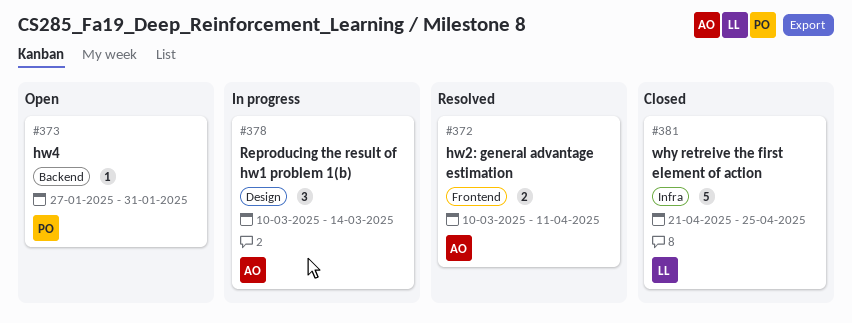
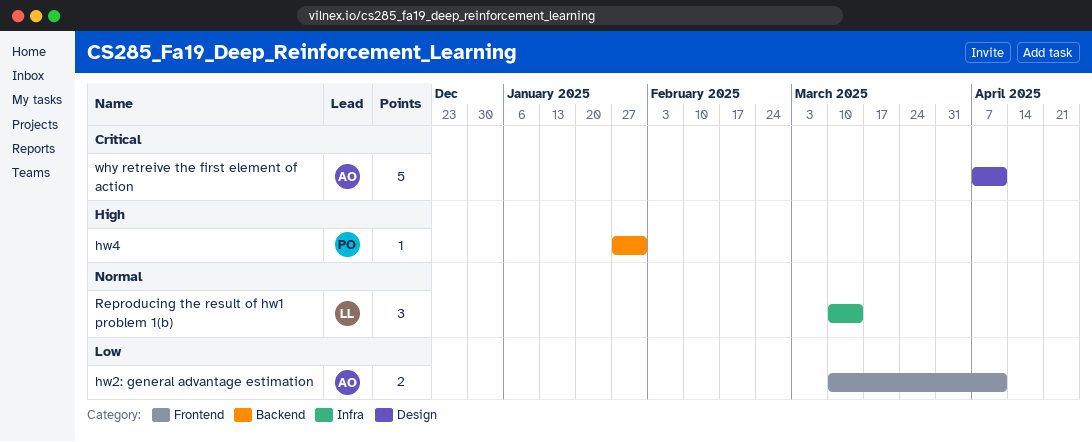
Reproducing the result of hw1 problem 1(b), owner: AO -> LL
Reproducing the result of hw1 problem 1(b), label: Design -> Infra
why retreive the first element of action, owner: LL -> AO
why retreive the first element of action, label: Infra -> Design
why retreive the first element of action, start: Apr 21 -> Apr 7
why retreive the first element of action, due: Apr 25 -> Apr 11

